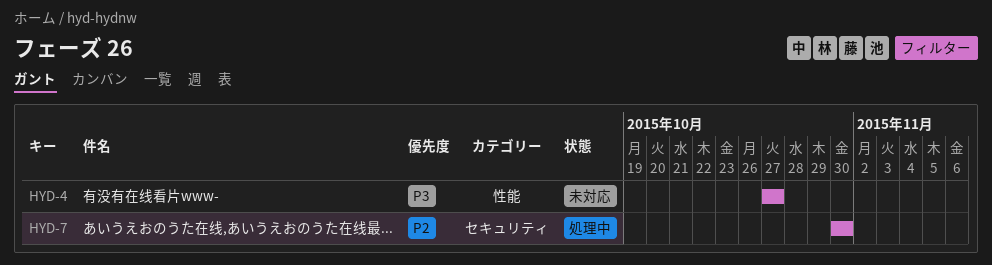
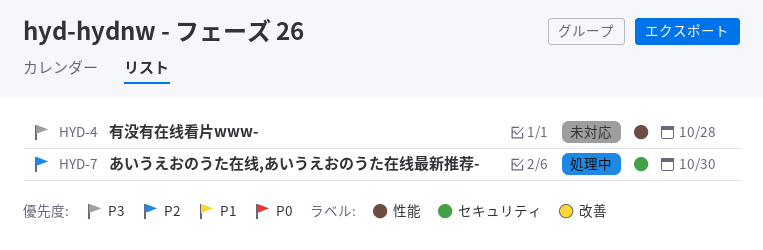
HYD-4, due: Oct 27 -> Oct 28

